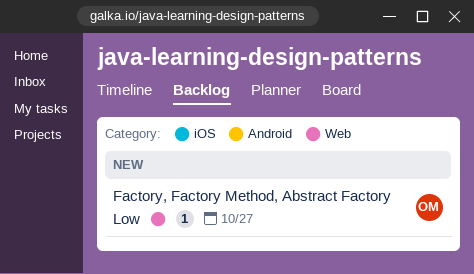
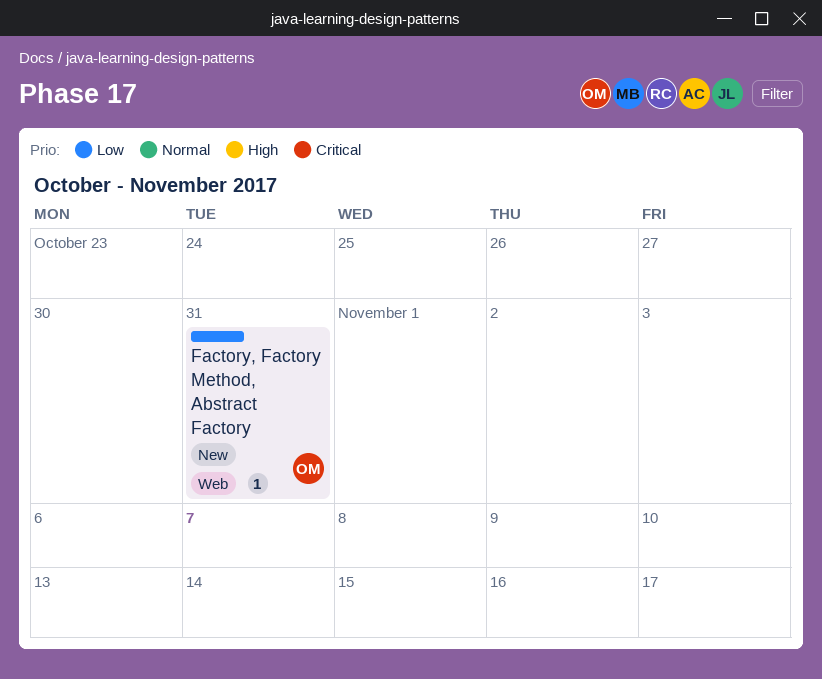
Factory, Factory Method, Abstract Factory, due: Oct 27 -> Oct 31

